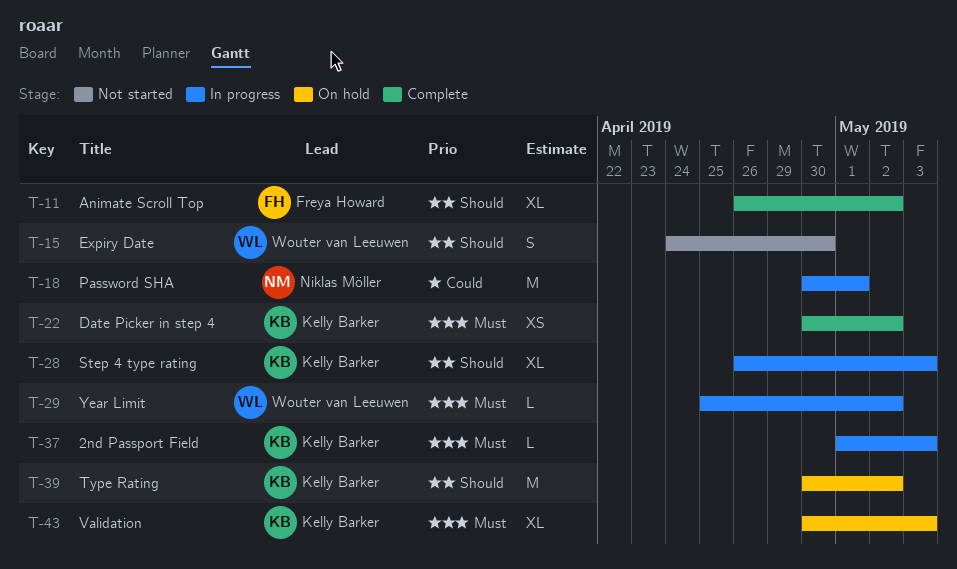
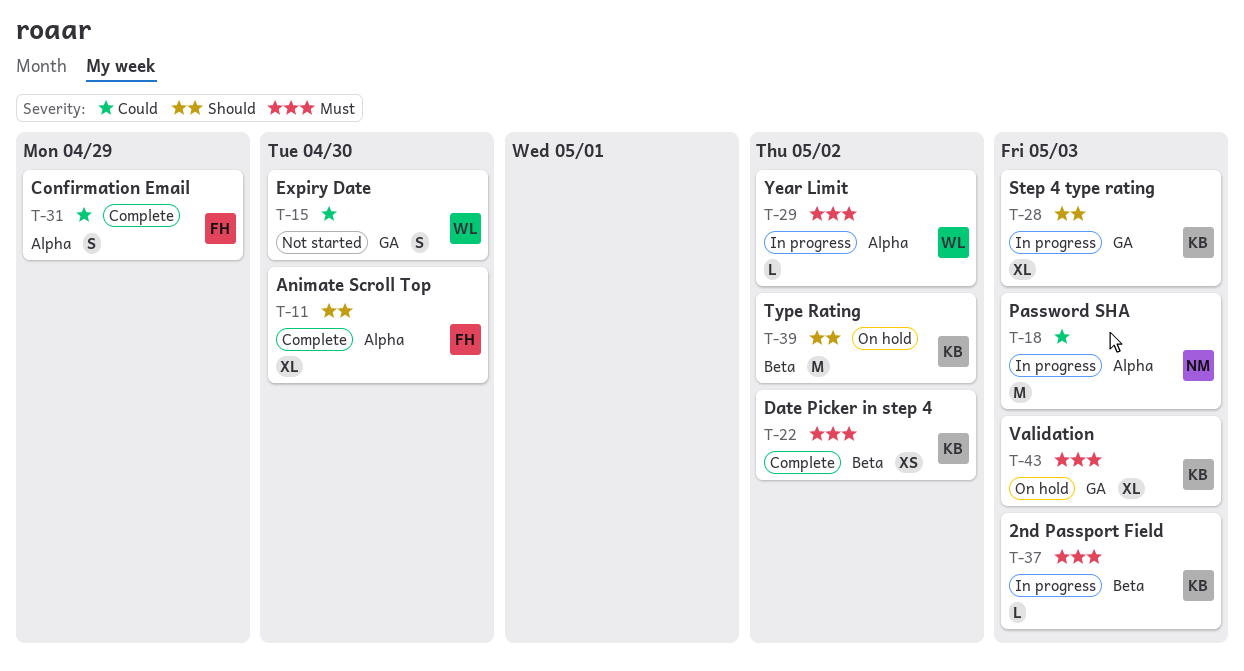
T-11, due: May 2 -> Apr 30
T-15, priority: Should -> Could
T-18, due: May 1 -> May 3
T-31: none -> present

